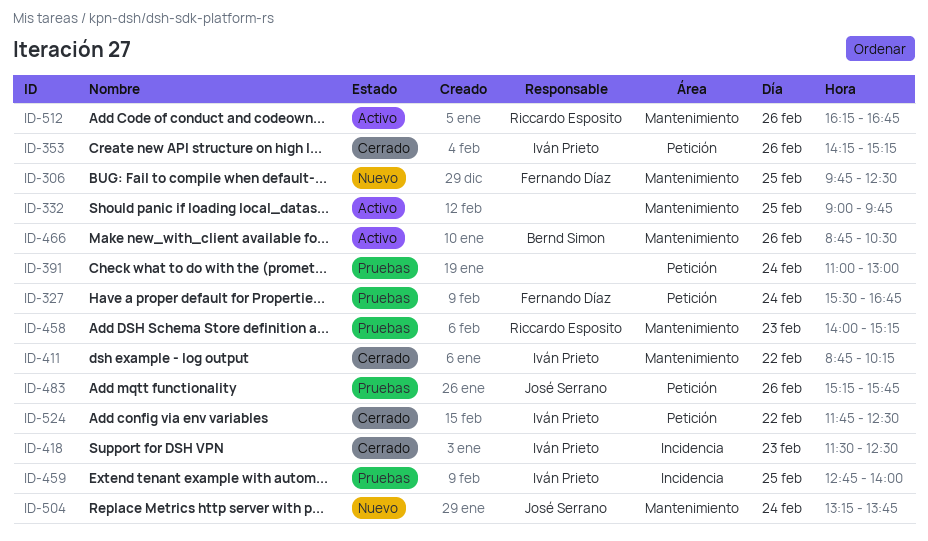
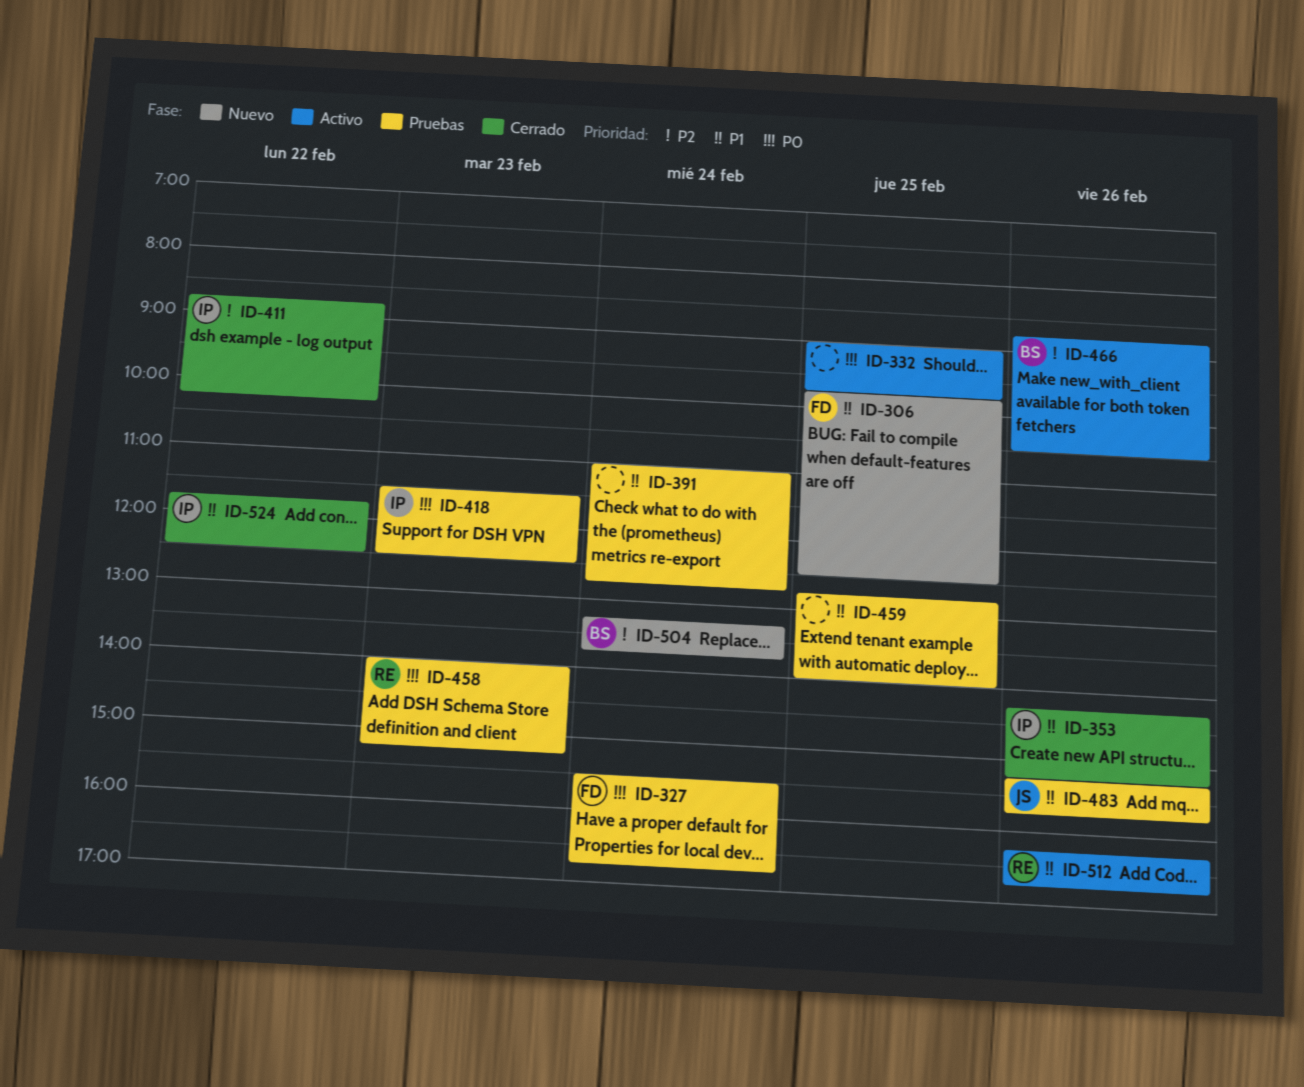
ID-391, ends: 13:00 -> 12:45
ID-418, status: Cerrado -> Pruebas
ID-459, owner: Iván Prieto -> none
ID-504, owner: José Serrano -> Bernd Simon

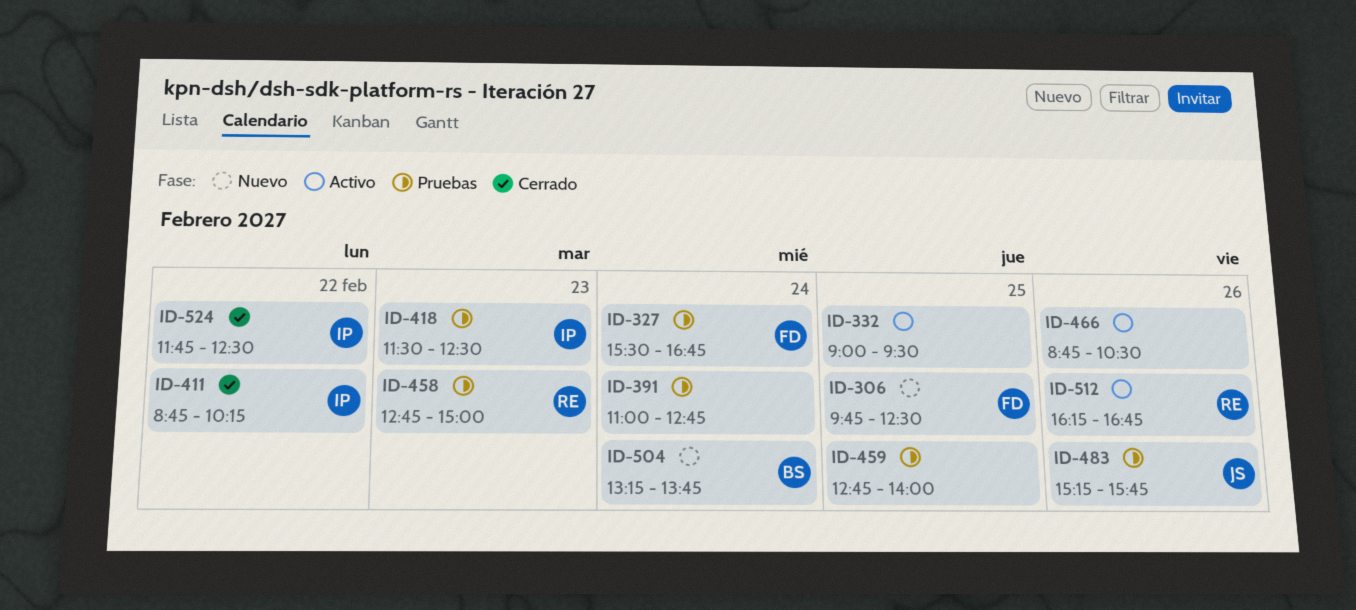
ID-332, ends: 09:45 -> 09:30
ID-353: present -> none
ID-458, begins: 14:00 -> 12:45
ID-458, ends: 15:15 -> 15:00
ID-466, owner: BS -> none

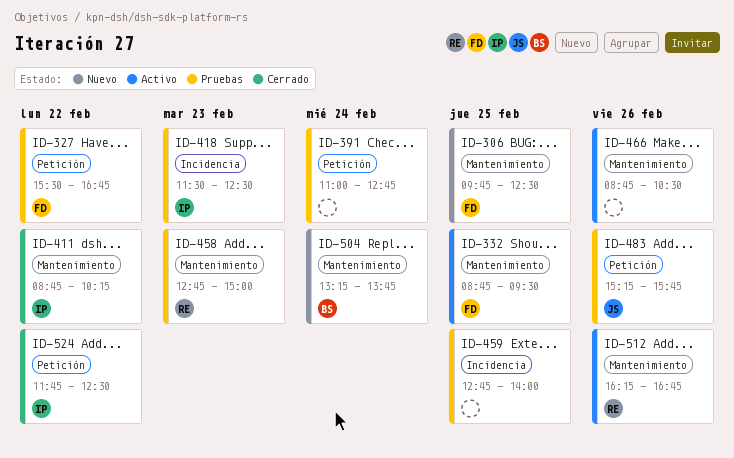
ID-327, day: Feb 24 -> Feb 22
ID-332, owner: none -> FD
ID-332, begins: 09:00 -> 08:45

